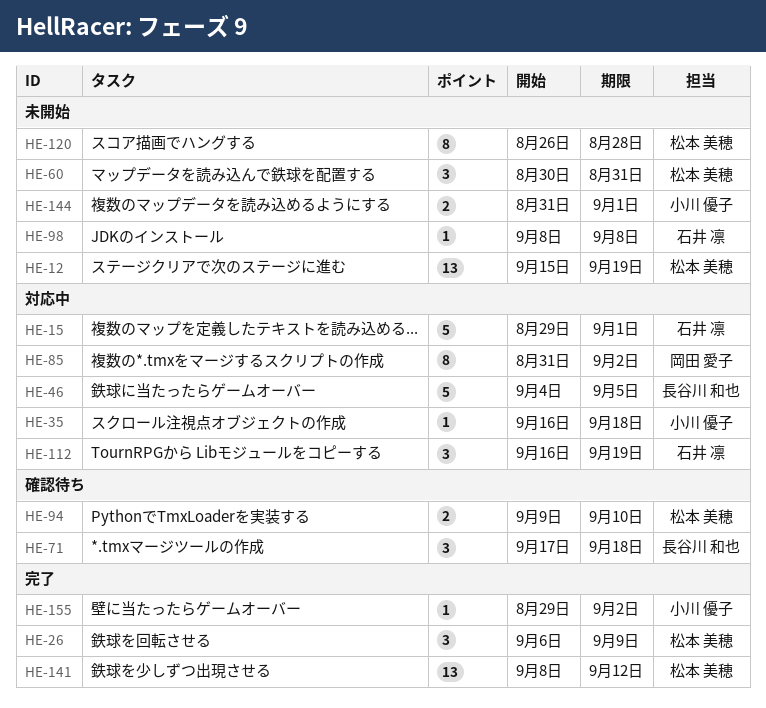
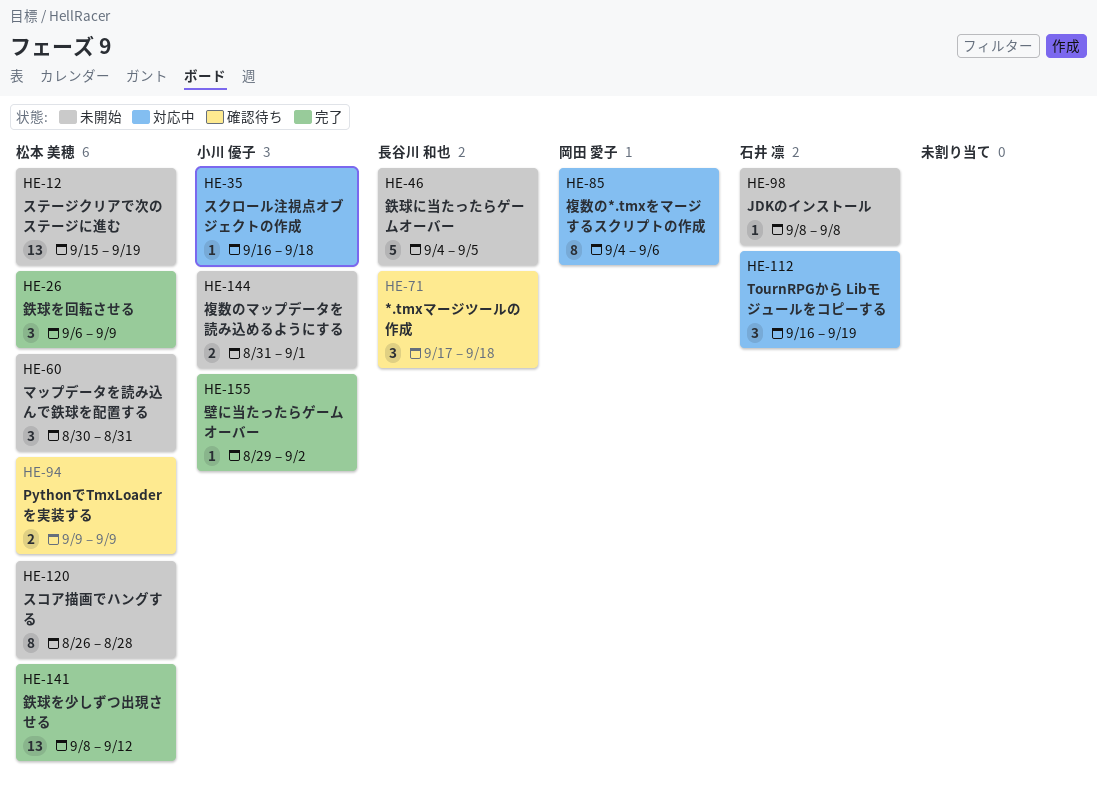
HE-15: present -> none
HE-46, status: 対応中 -> 未開始
HE-85, start: Aug 31 -> Sep 4
HE-85, due: Sep 2 -> Sep 6
HE-94, due: Sep 10 -> Sep 9

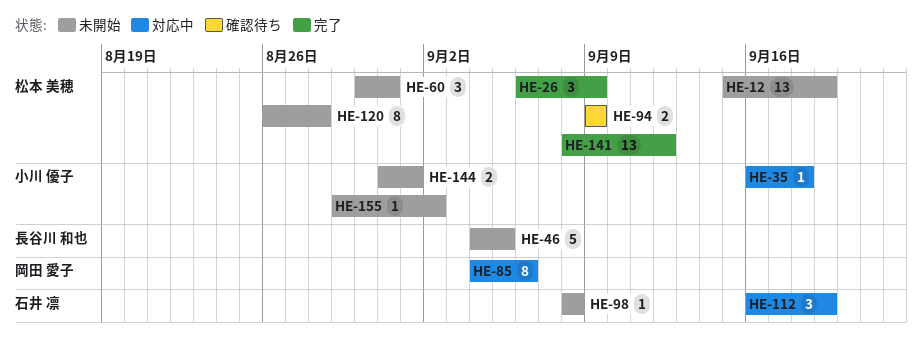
HE-71: present -> none
HE-155, status: 完了 -> 未開始

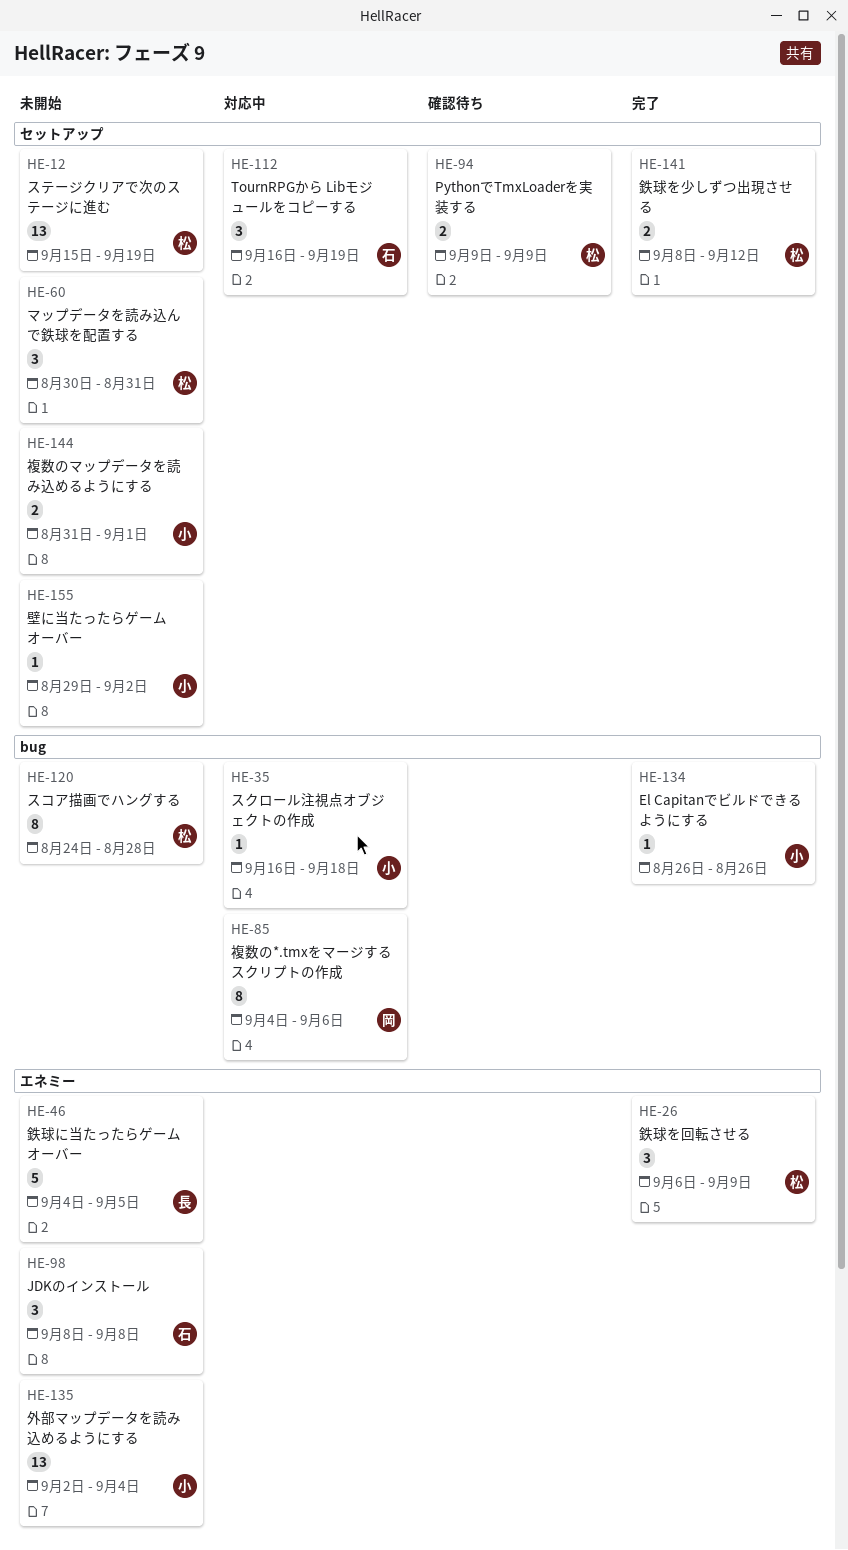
HE-98, estimate: 1 -> 3
HE-120, start: Aug 26 -> Aug 24
HE-134: none -> present
HE-135: none -> present
HE-141, estimate: 13 -> 2

